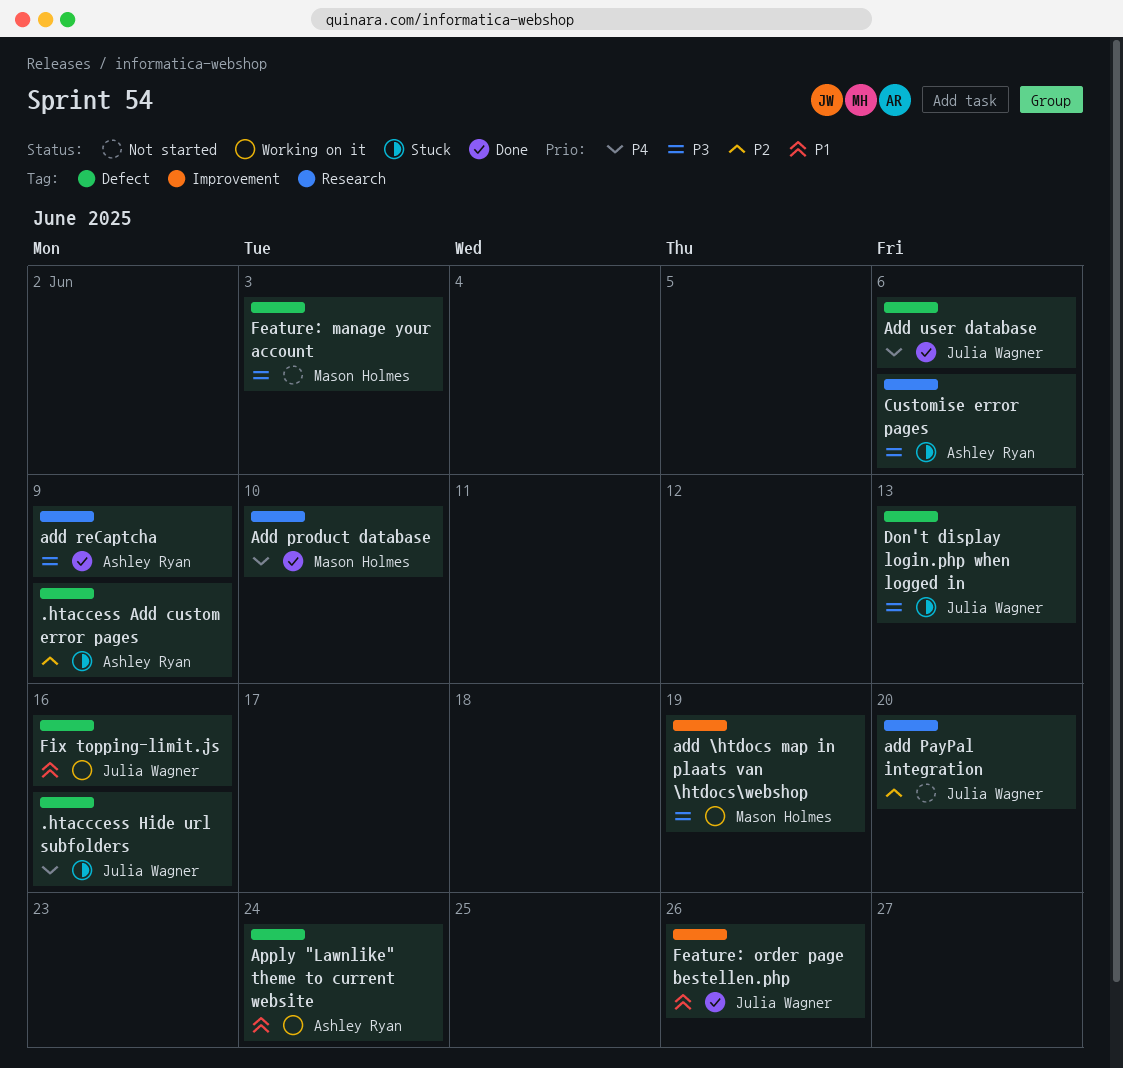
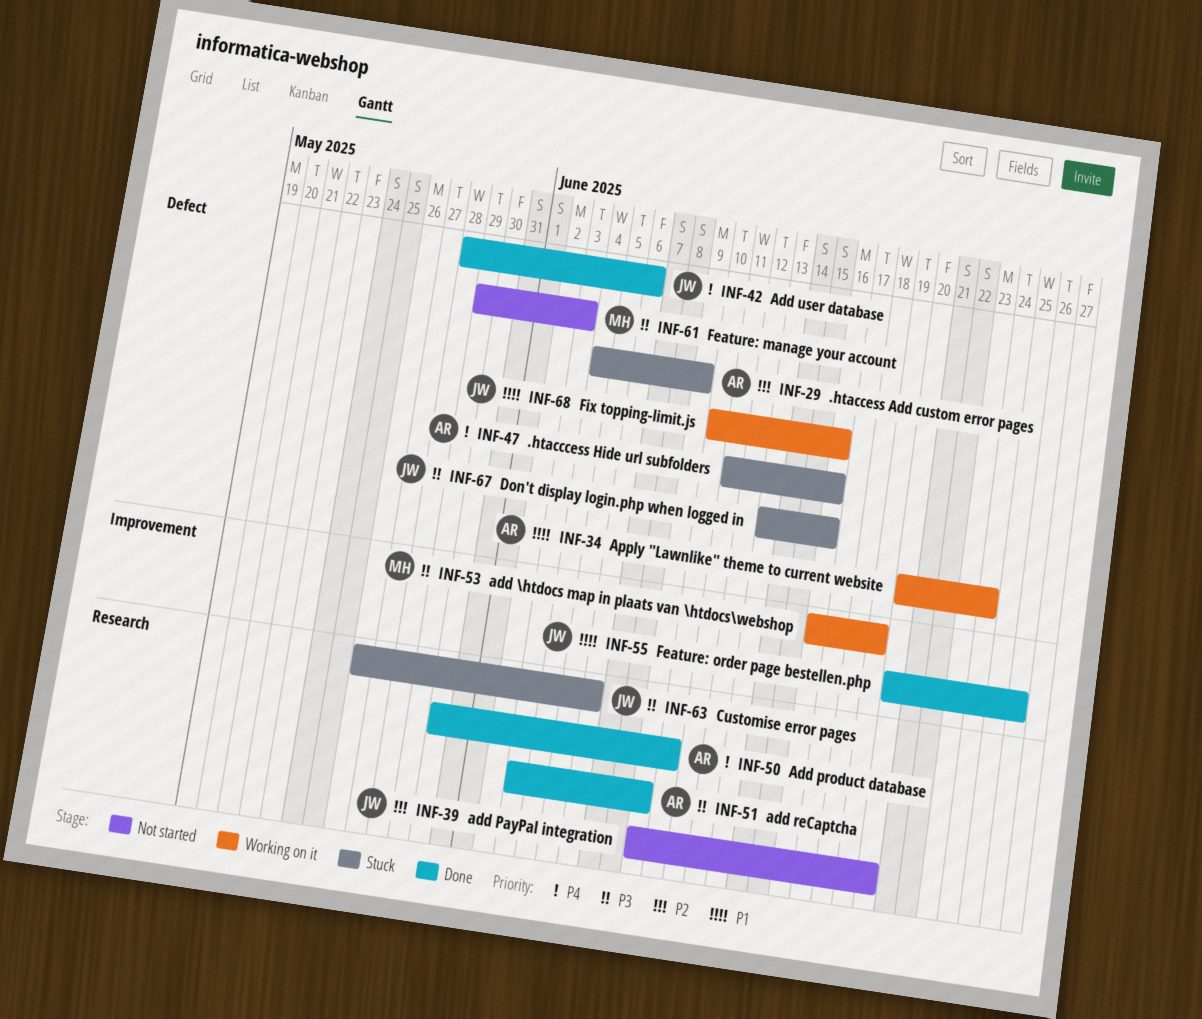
.htacccess Hide url subfolders, owner: Julia Wagner -> Ashley Ryan
Add product database, owner: Mason Holmes -> Ashley Ryan
Customise error pages, owner: Ashley Ryan -> Julia Wagner
Don't display login.php when logged in, due: Jun 13 -> Jun 16

